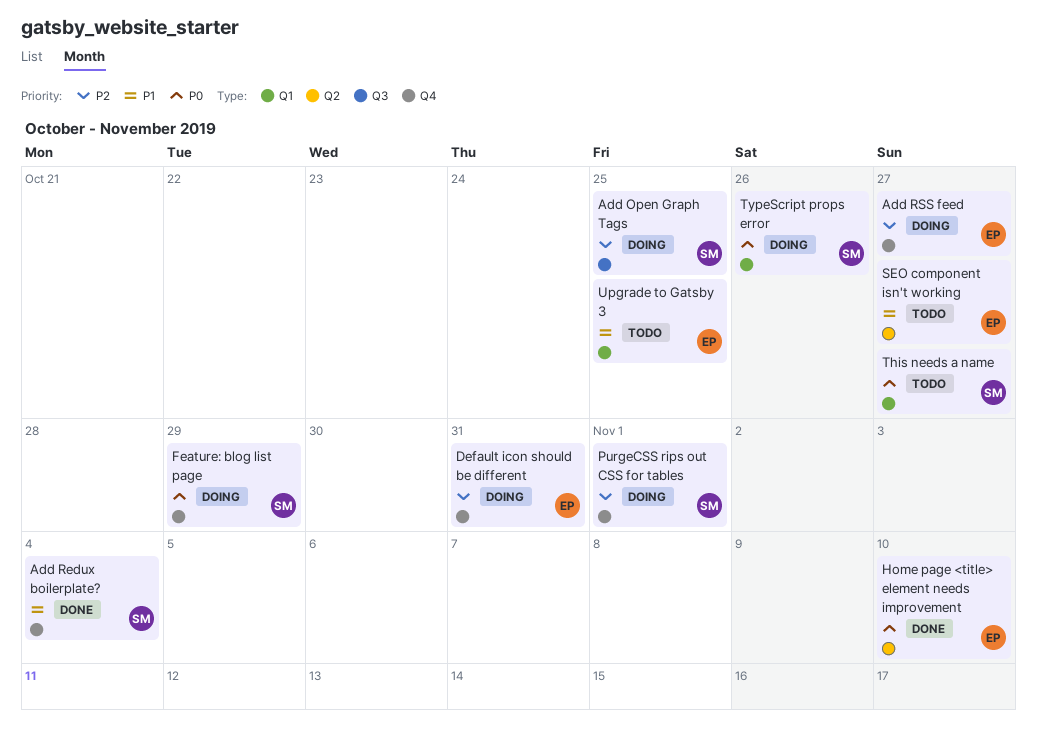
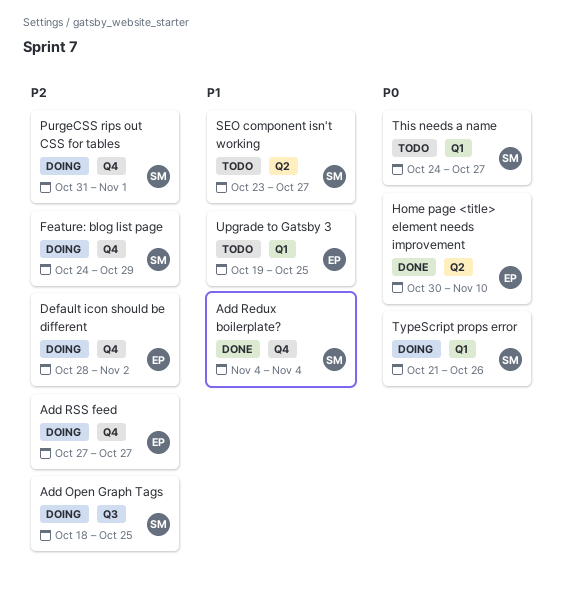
Default icon should be different, due: Oct 31 -> Nov 2
Feature: blog list page, priority: P0 -> P2
SEO component isn't working, owner: EP -> SM

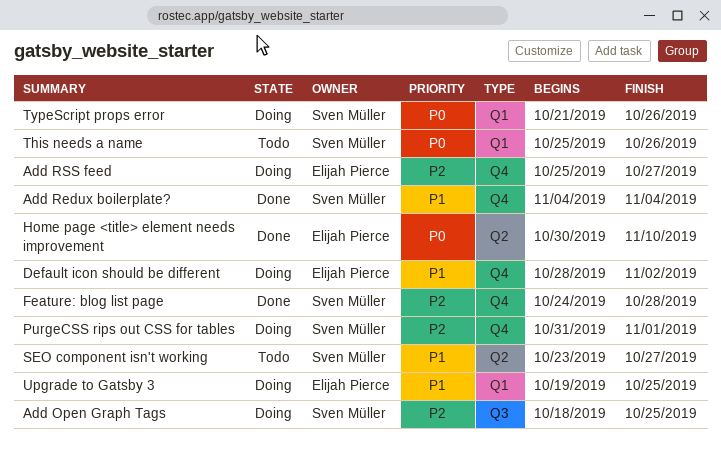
Add RSS feed, start: Oct 27 -> Oct 25
Default icon should be different, priority: P2 -> P1
Feature: blog list page, status: Doing -> Done
Feature: blog list page, due: Oct 29 -> Oct 28
This needs a name, start: Oct 24 -> Oct 25
This needs a name, due: Oct 27 -> Oct 26
Upgrade to Gatsby 3, status: Todo -> Doing

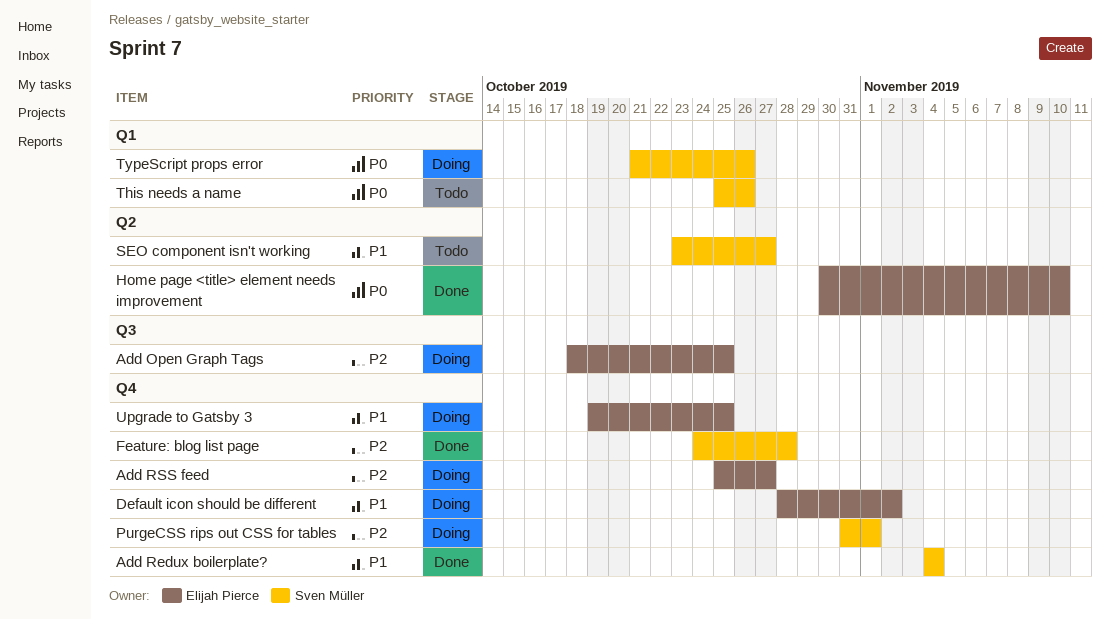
Add Open Graph Tags, owner: Sven Müller -> Elijah Pierce
Upgrade to Gatsby 3, label: Q1 -> Q4

